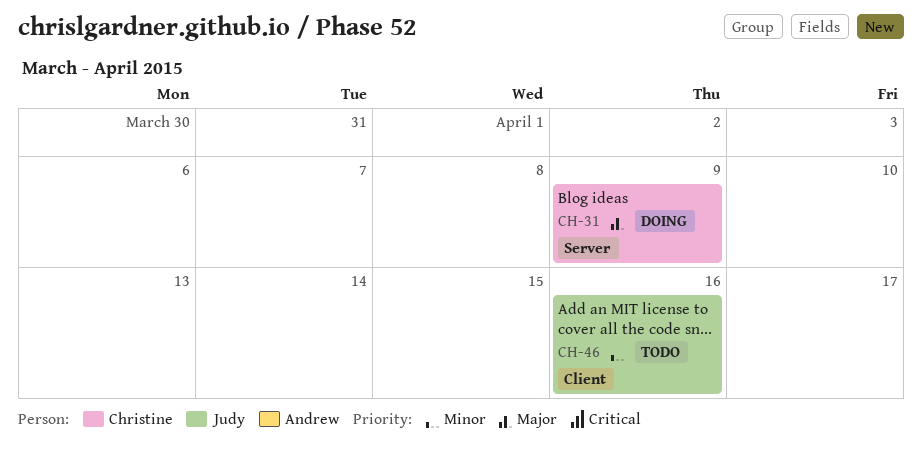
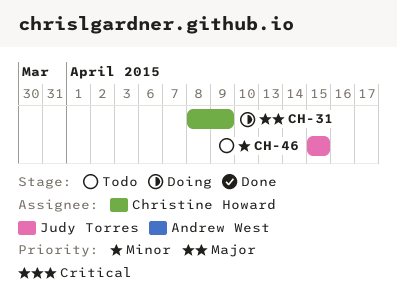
CH-46, due: Apr 16 -> Apr 15

